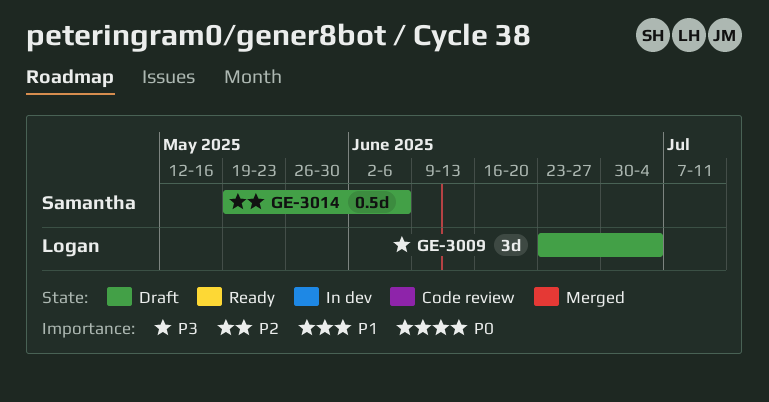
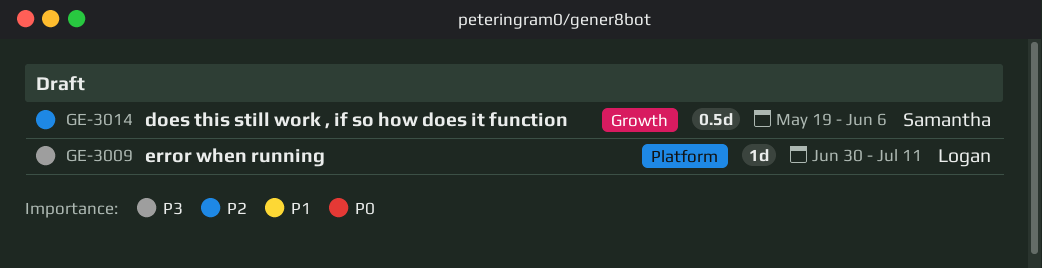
GE-3009, estimate: 3d -> 1d
GE-3009, start: Jun 23 -> Jun 30
GE-3009, due: Jul 4 -> Jul 11

